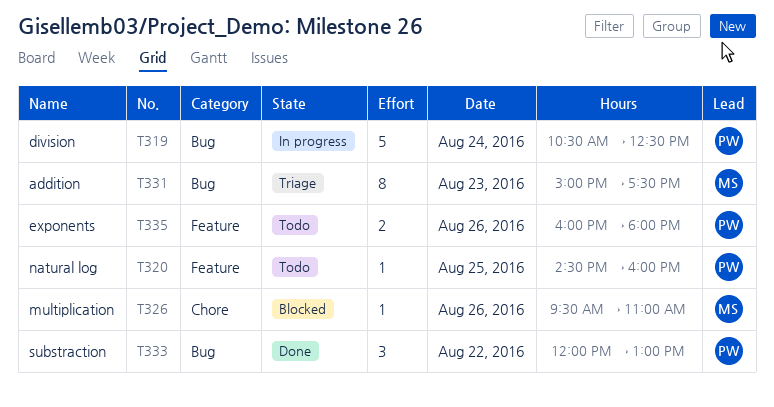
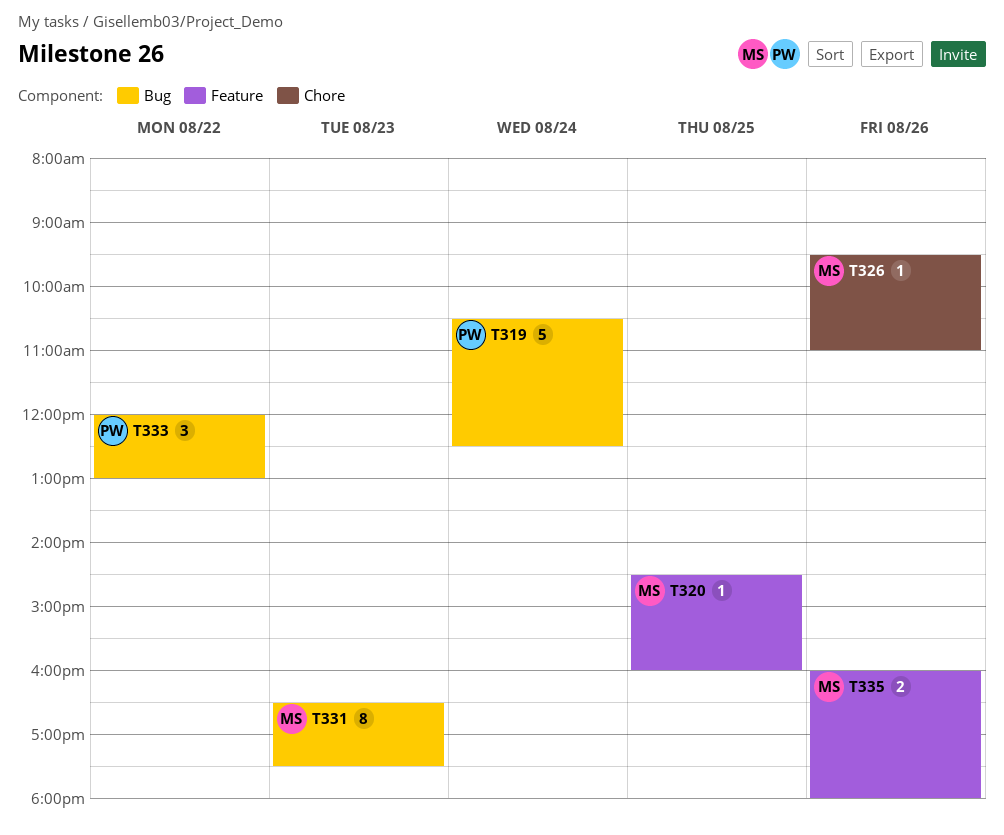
T320, owner: PW -> MS
T331, begins: 15:00 -> 16:30
T335, owner: PW -> MS

